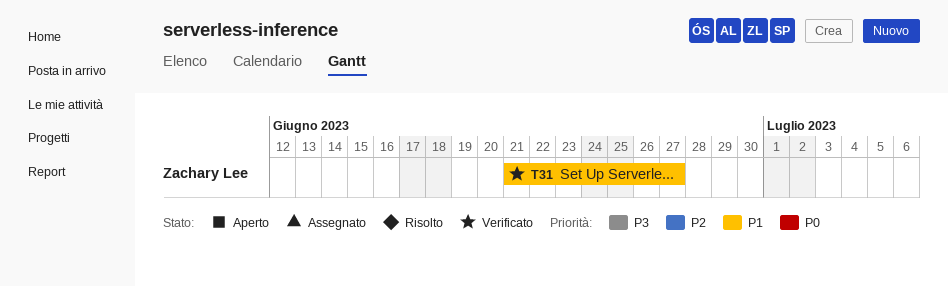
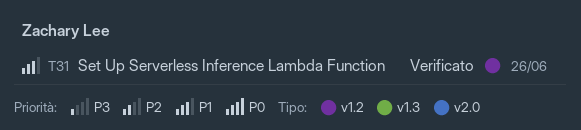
T31, due: Jun 27 -> Jun 26

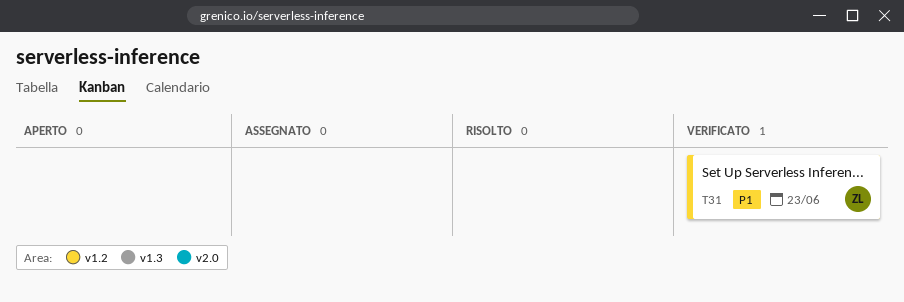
T31, due: Jun 26 -> Jun 23

